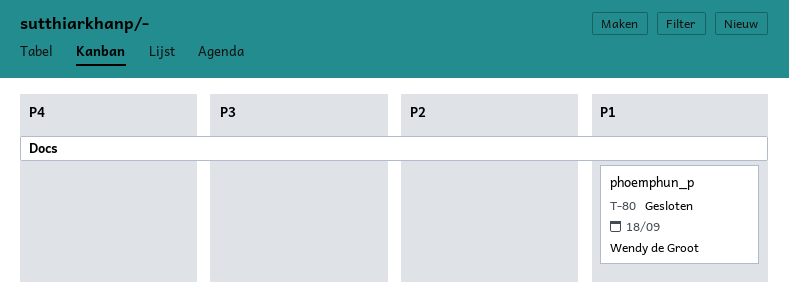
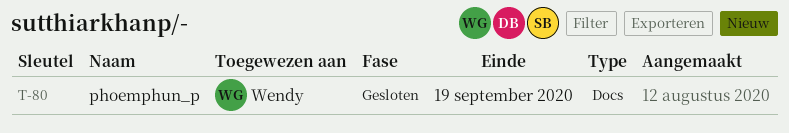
T-80, due: Sep 18 -> Sep 19

